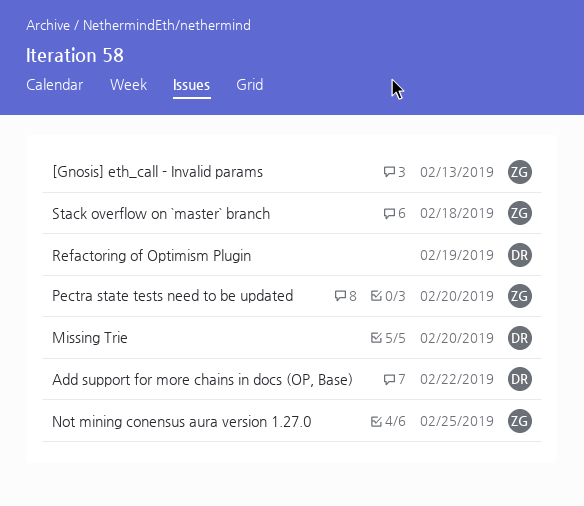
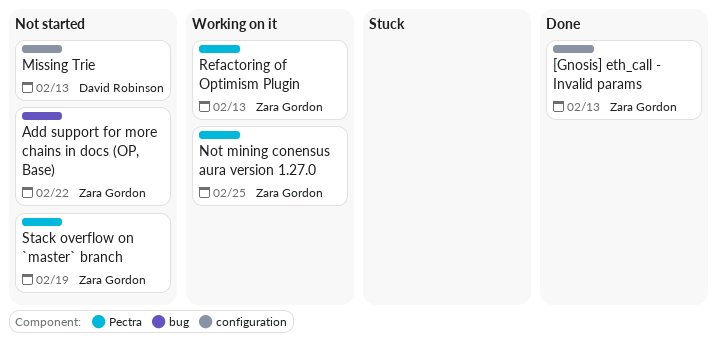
Add support for more chains in docs (OP, Base), owner: David Robinson -> Zara Gordon
Missing Trie, due: Feb 20 -> Feb 13
Pectra state tests need to be updated: present -> none
Refactoring of Optimism Plugin, owner: David Robinson -> Zara Gordon
Refactoring of Optimism Plugin, due: Feb 19 -> Feb 13
Stack overflow on `master` branch, due: Feb 18 -> Feb 19

